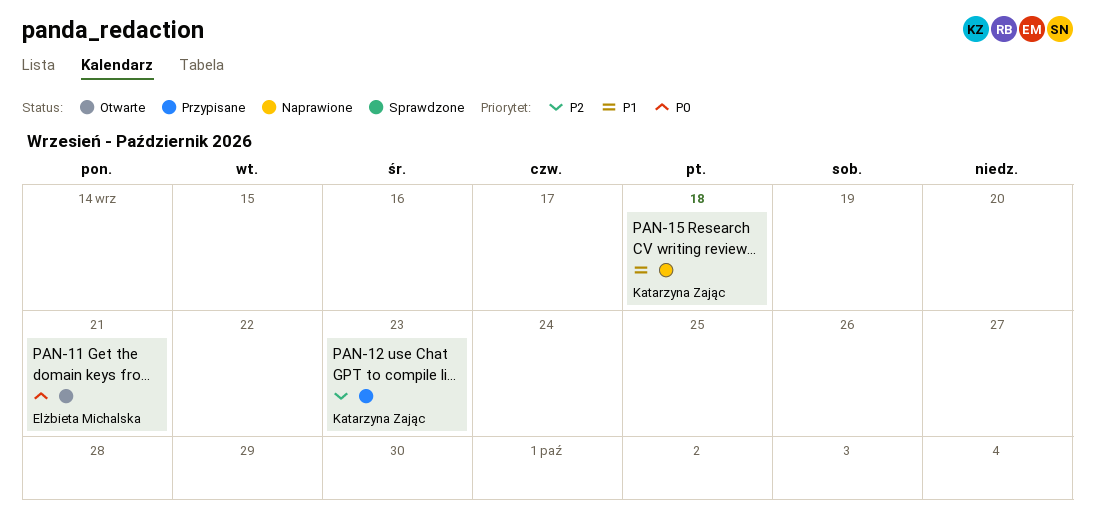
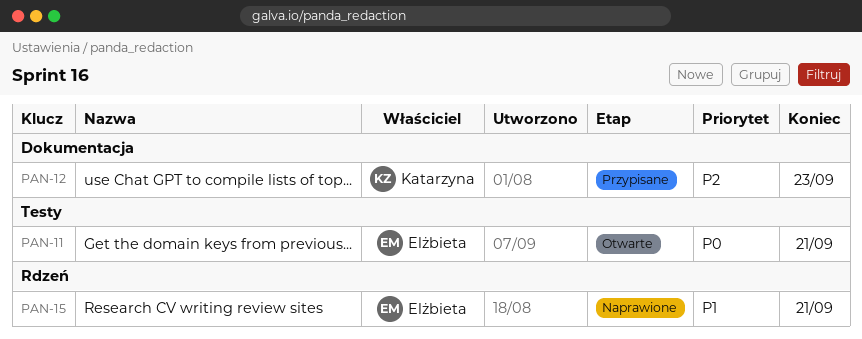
PAN-15, owner: Katarzyna Zając -> Elżbieta Michalska
PAN-15, due: Sep 18 -> Sep 21

